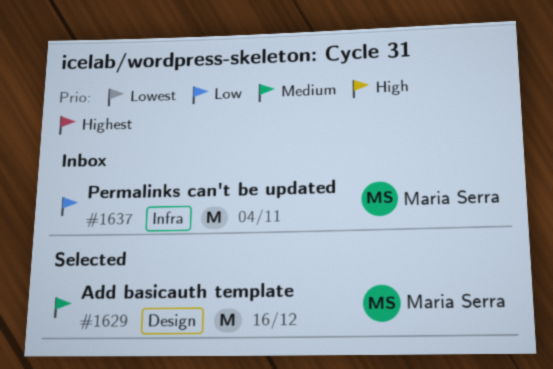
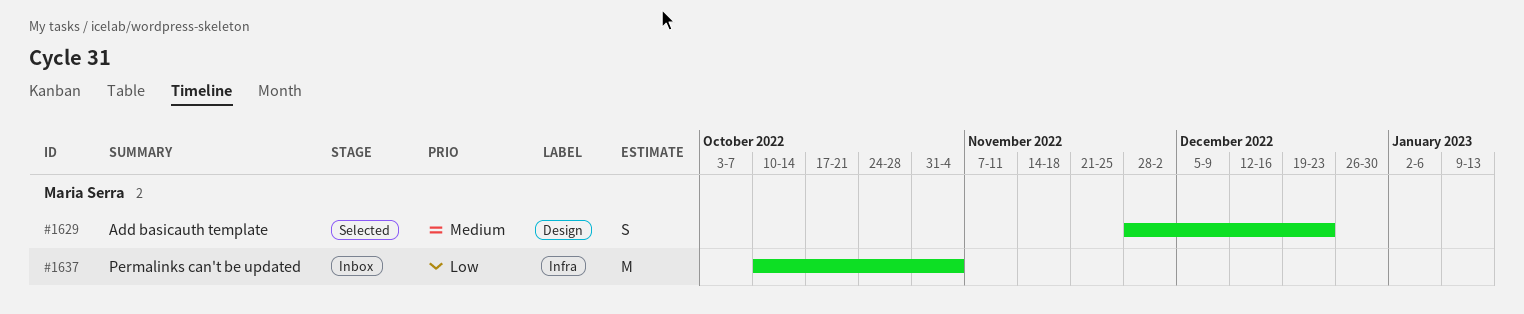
#1629, estimate: M -> S
#1629, due: Dec 16 -> Dec 23

